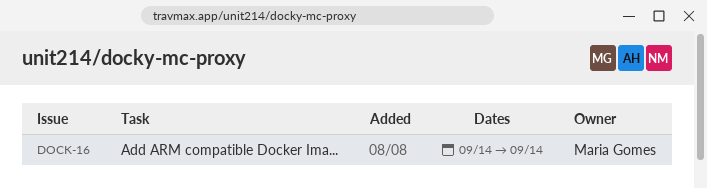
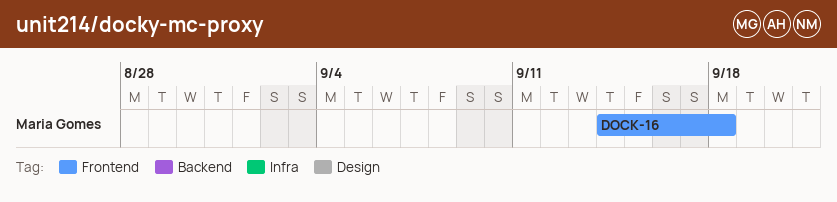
DOCK-16, due: Sep 14 -> Sep 18

